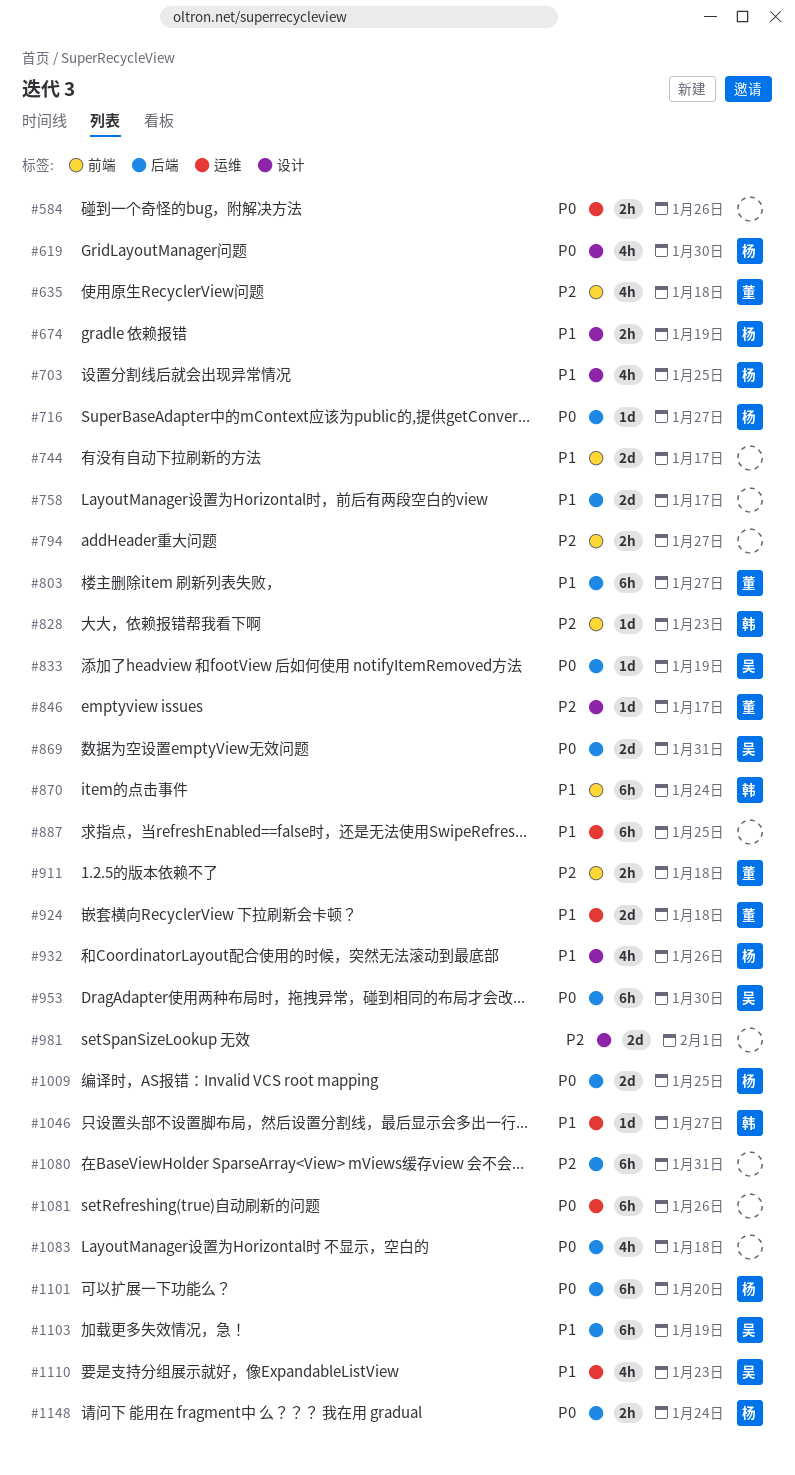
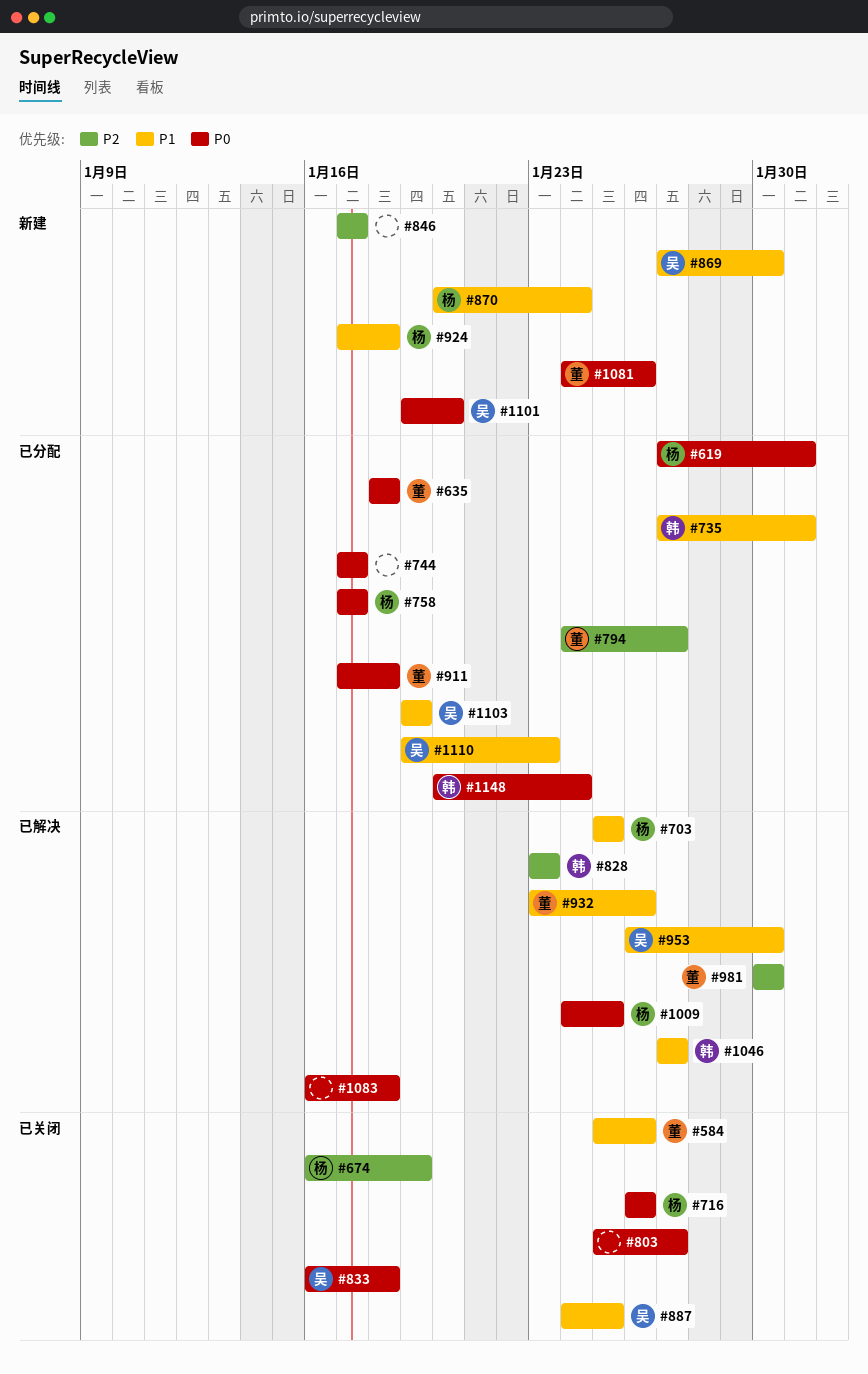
#584, owner: none -> 董
#584, priority: P0 -> P1
#619, due: Jan 30 -> Jan 31
#635, priority: P2 -> P0
#674, priority: P1 -> P2
#716, due: Jan 27 -> Jan 26
#735: none -> present
#744, priority: P1 -> P0
#758, owner: none -> 杨
#758, priority: P1 -> P0
#794, owner: none -> 董
#803, owner: 董 -> none
#803, priority: P1 -> P0
#833, due: Jan 19 -> Jan 18
#846, owner: 董 -> none
#869, priority: P0 -> P1
#869, due: Jan 31 -> Jan 30
#870, owner: 韩 -> 杨
#887, owner: none -> 吴
#911, priority: P2 -> P0
#924, owner: 董 -> 杨
#932, owner: 杨 -> 董
#953, priority: P0 -> P1
#981, owner: none -> 董
#981, due: Feb 1 -> Jan 30
#1080: present -> none
#1081, owner: none -> 董
#1101, owner: 杨 -> 吴
#1148, owner: 杨 -> 韩

